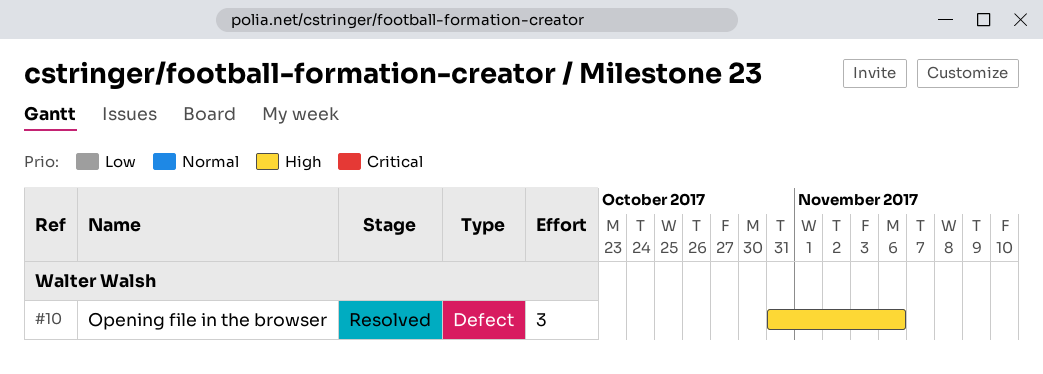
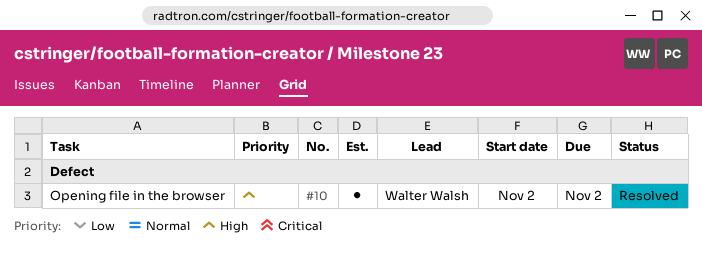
#10, estimate: 3 -> 1
#10, start: Oct 31 -> Nov 2
#10, due: Nov 6 -> Nov 2

